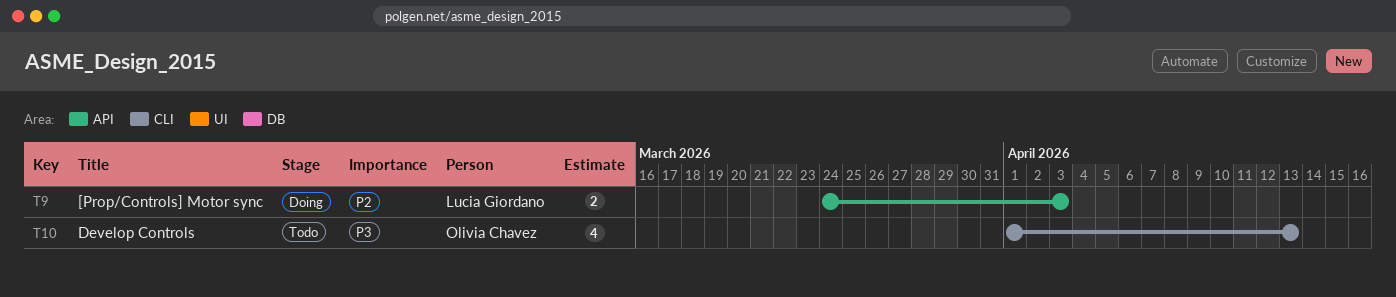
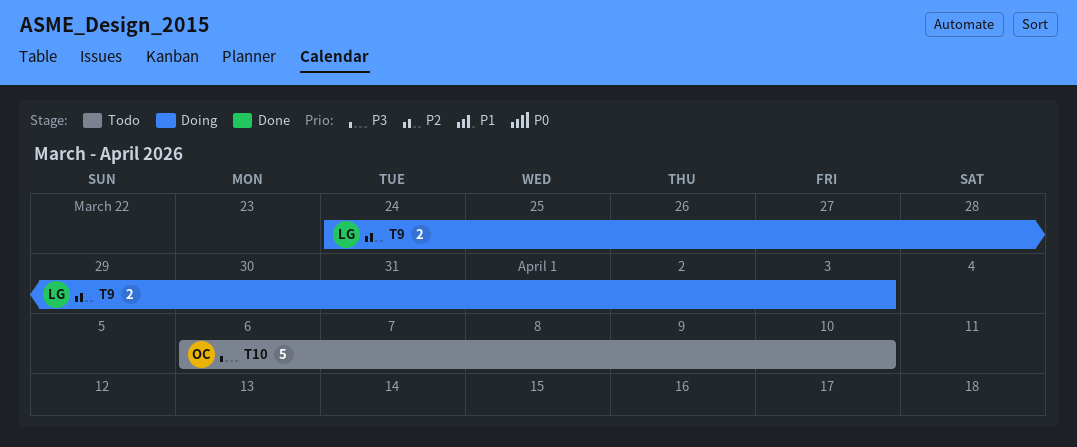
T10, estimate: 4 -> 5
T10, start: Apr 1 -> Apr 6
T10, due: Apr 13 -> Apr 10

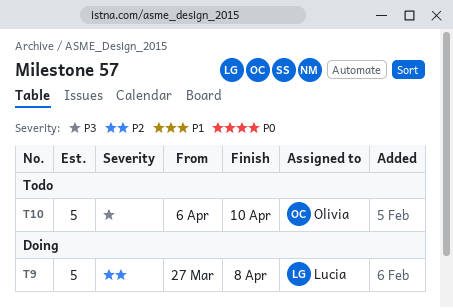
T9, estimate: 2 -> 5
T9, start: Mar 24 -> Mar 27
T9, due: Apr 3 -> Apr 8

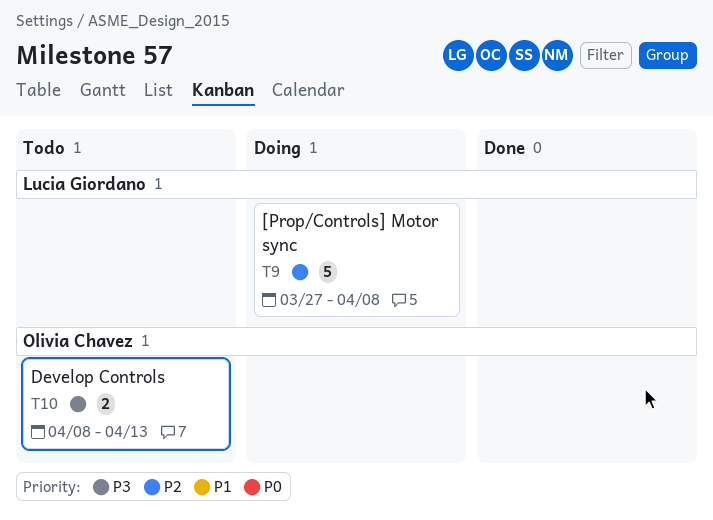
T10, estimate: 5 -> 2
T10, start: Apr 6 -> Apr 8
T10, due: Apr 10 -> Apr 13

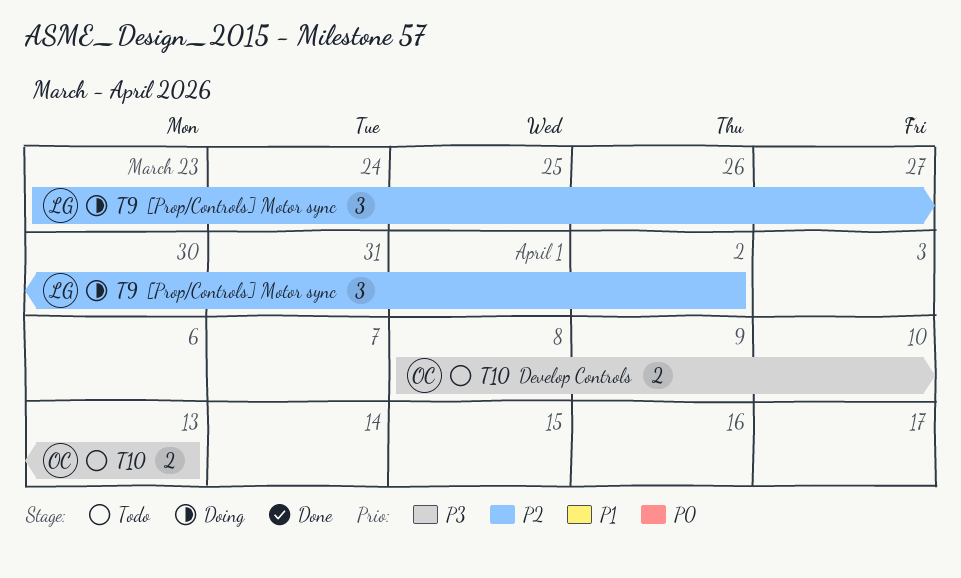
T9, estimate: 5 -> 3
T9, start: Mar 27 -> Mar 23
T9, due: Apr 8 -> Apr 2

